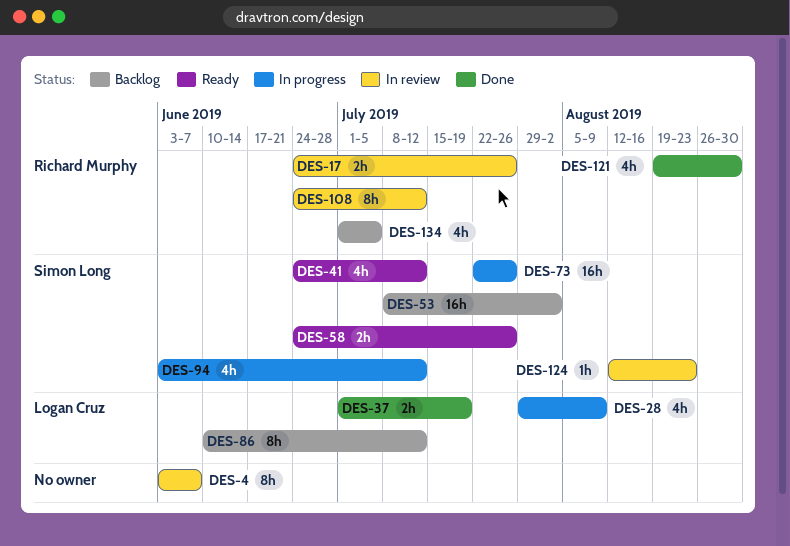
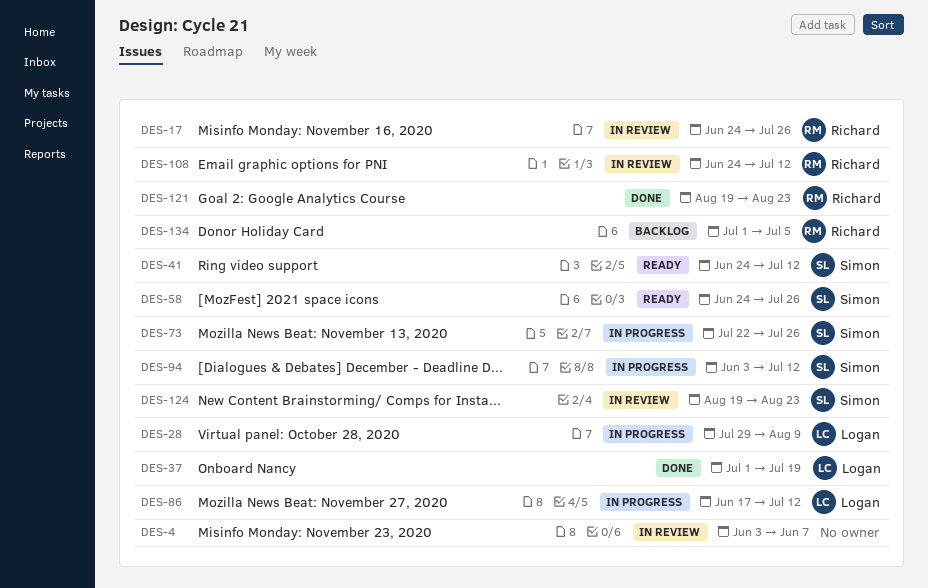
DES-53: present -> none
DES-86, status: Backlog -> In progress
DES-86, start: Jun 10 -> Jun 17
DES-121, due: Aug 30 -> Aug 23
DES-124, start: Aug 12 -> Aug 19

